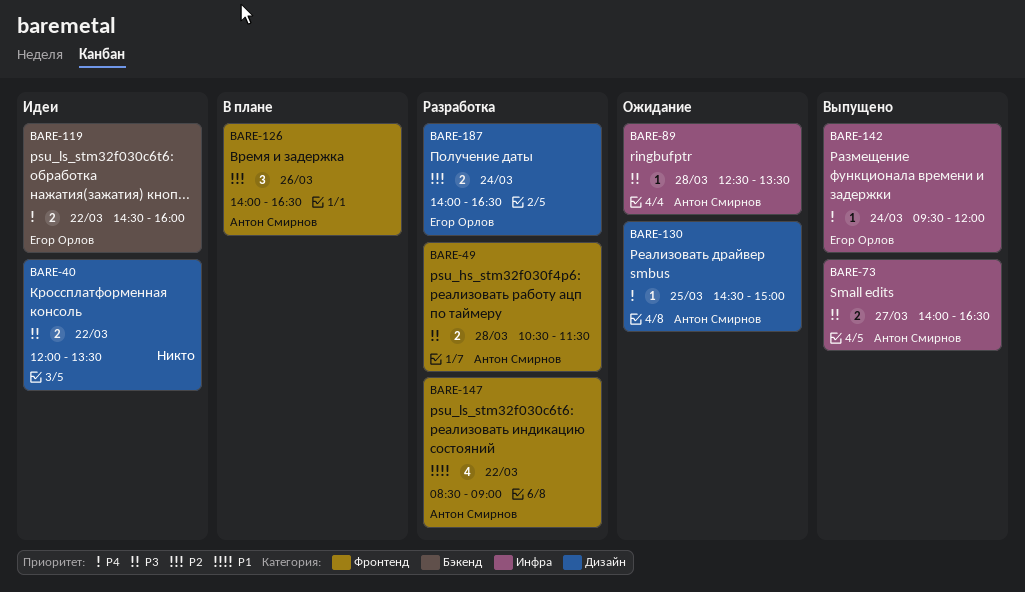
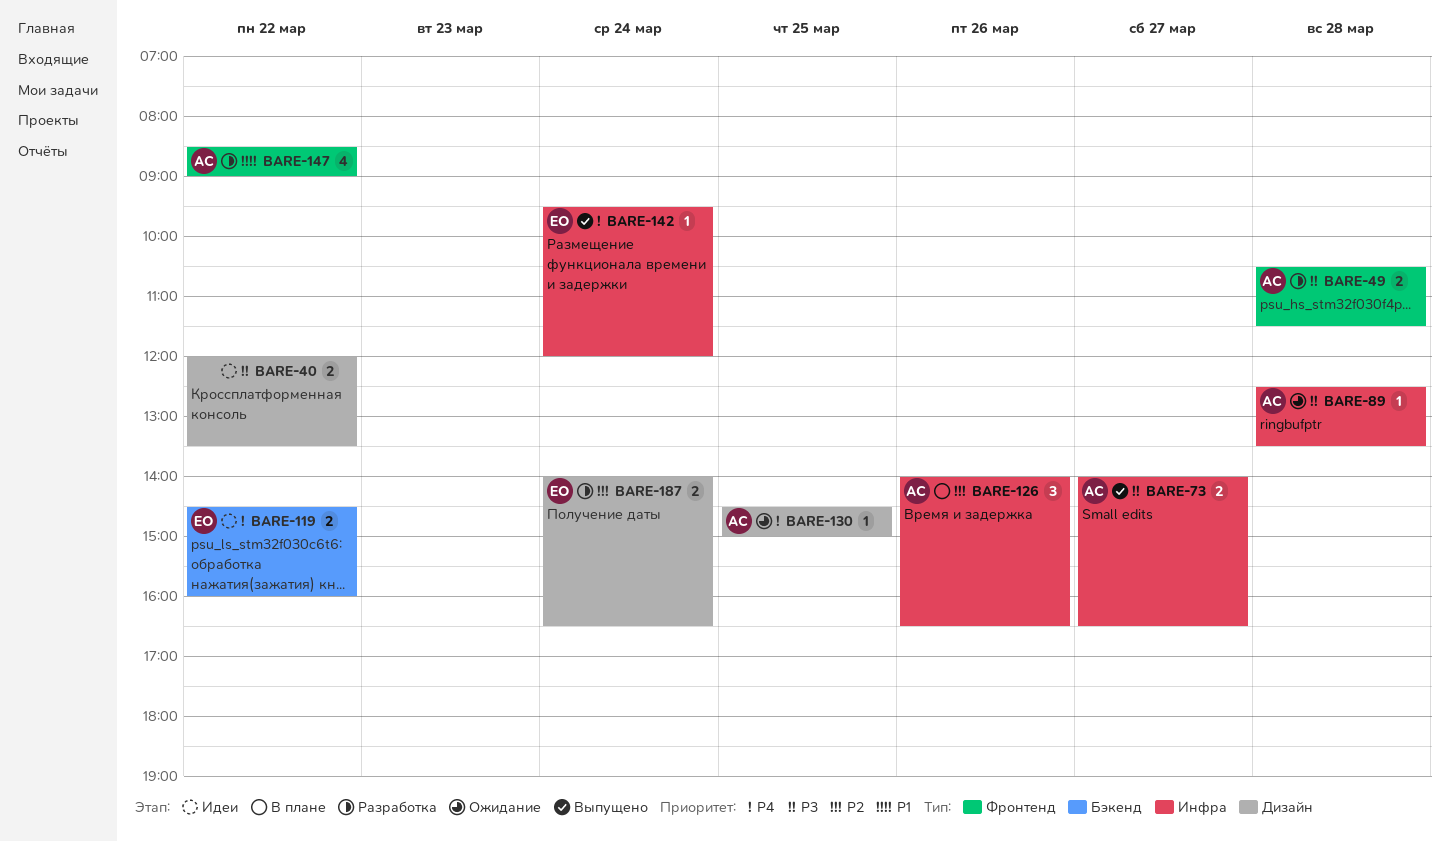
BARE-126, label: Фронтенд -> Инфра

